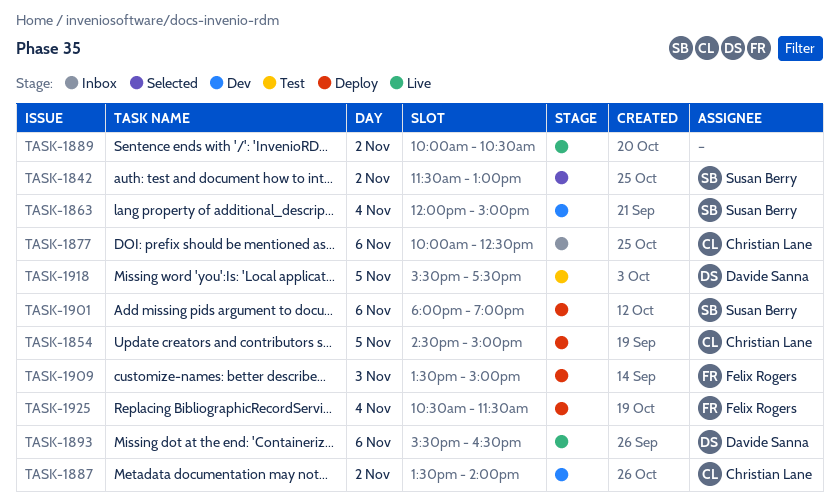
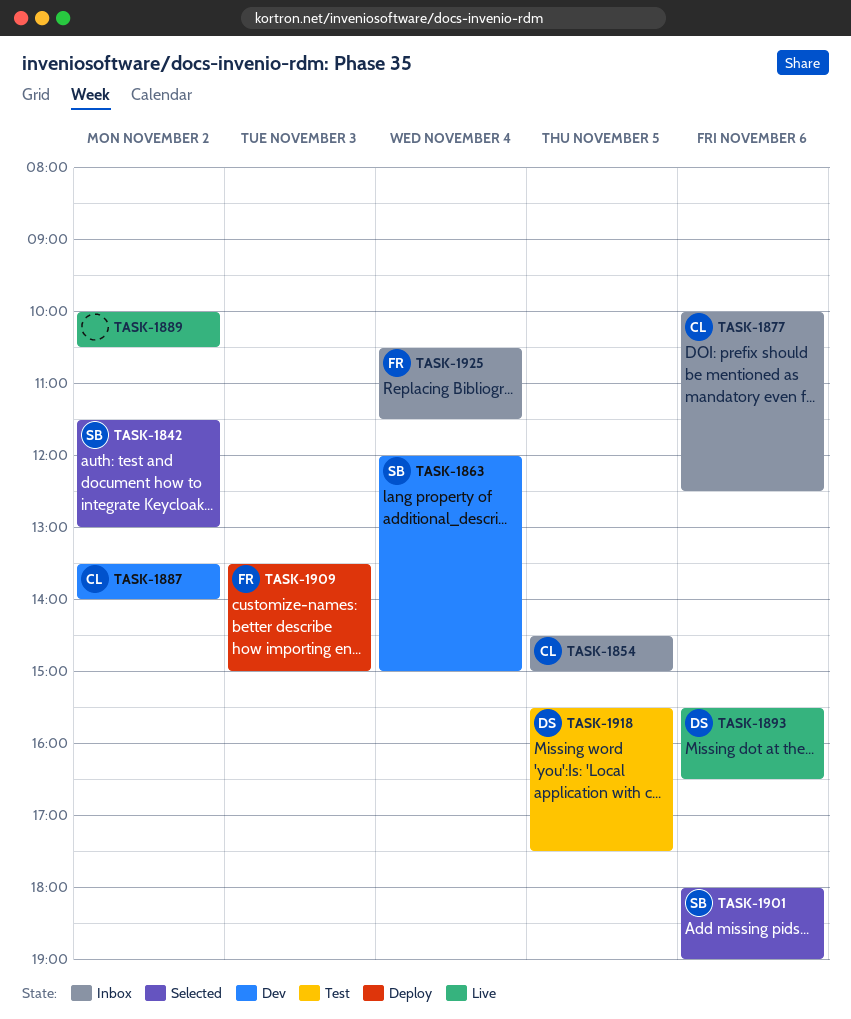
TASK-1854, status: Deploy -> Inbox
TASK-1901, status: Deploy -> Selected
TASK-1925, status: Deploy -> Inbox

